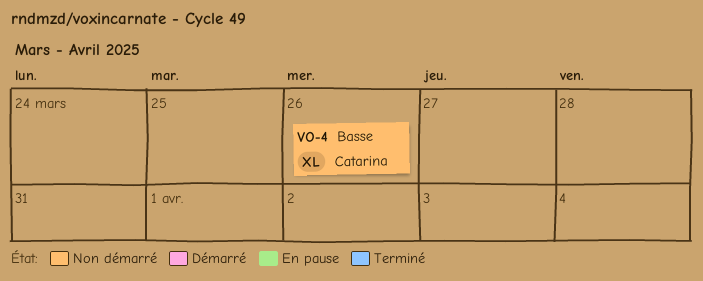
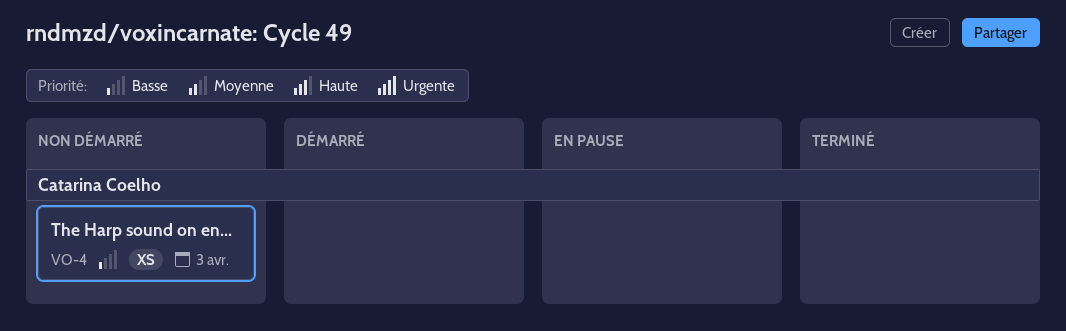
VO-4, estimate: XL -> XS
VO-4, due: Mar 26 -> Apr 3

